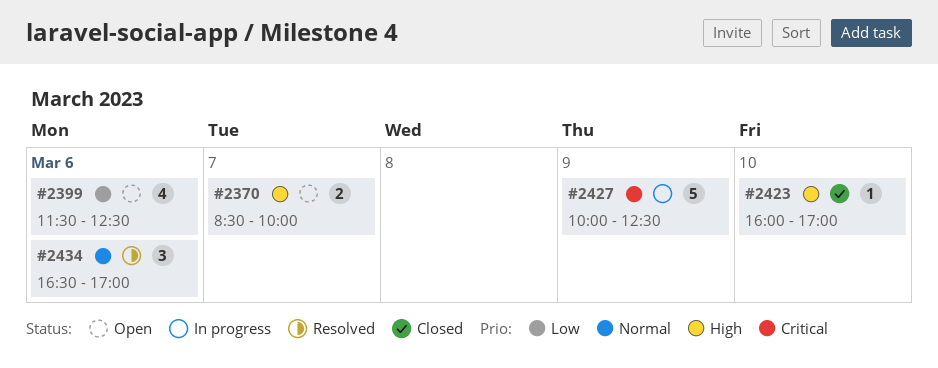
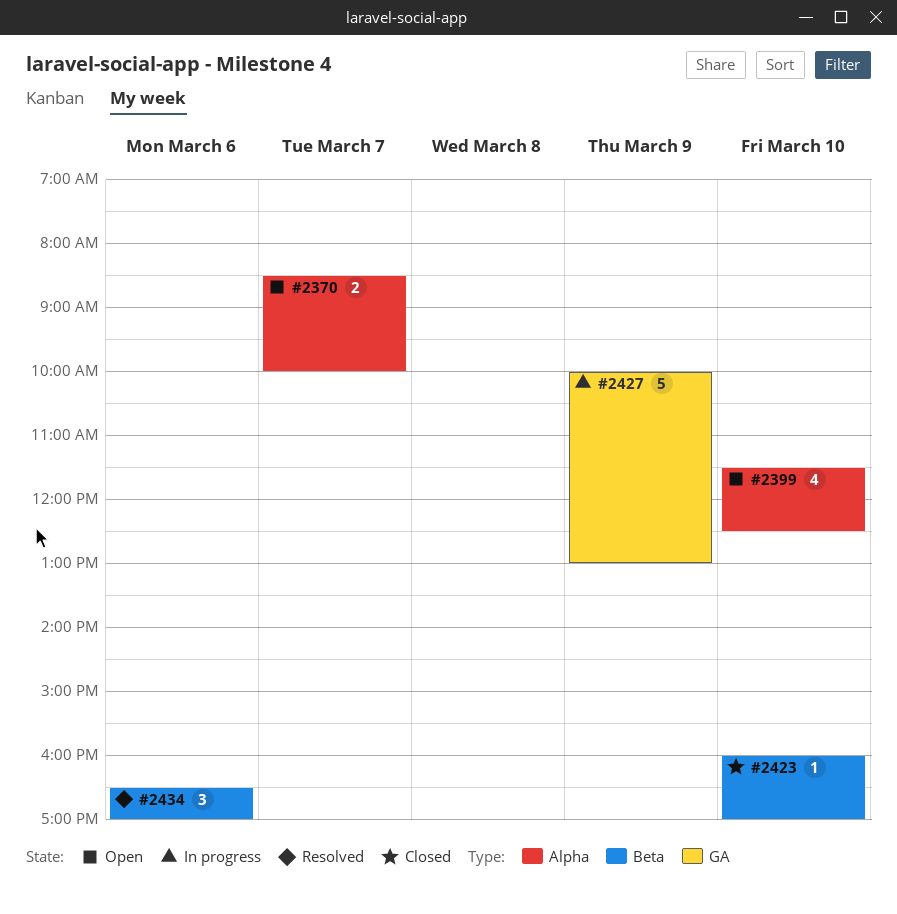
#2399, day: Mar 6 -> Mar 10
#2427, ends: 12:30 -> 13:00

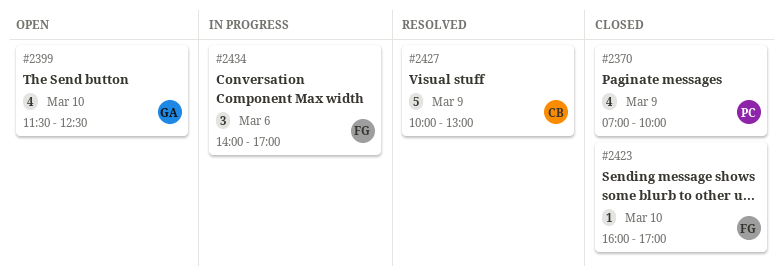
#2370, status: Open -> Closed
#2370, estimate: 2 -> 4
#2370, day: Mar 7 -> Mar 9
#2370, begins: 08:30 -> 07:00
#2427, status: In progress -> Resolved
#2434, status: Resolved -> In progress
#2434, begins: 16:30 -> 14:00

